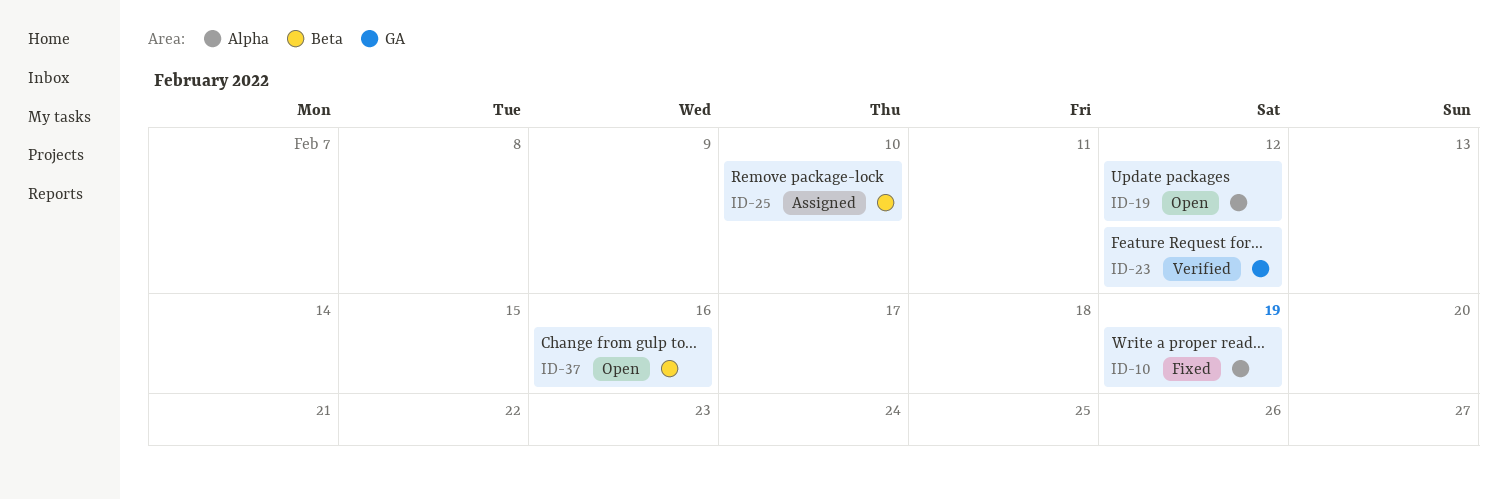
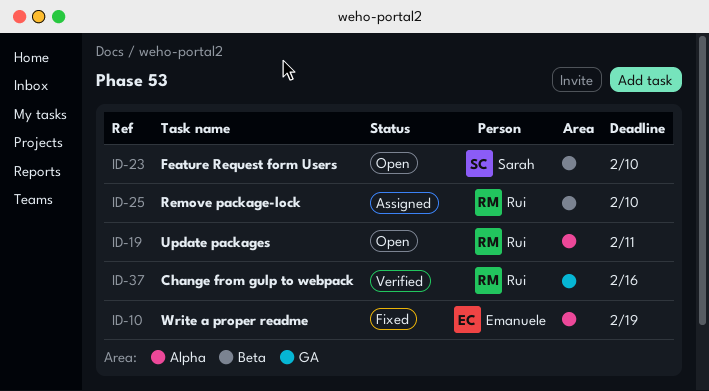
ID-19, due: Feb 12 -> Feb 11
ID-23, status: Verified -> Open
ID-23, label: GA -> Beta
ID-23, due: Feb 12 -> Feb 10
ID-37, status: Open -> Verified
ID-37, label: Beta -> GA

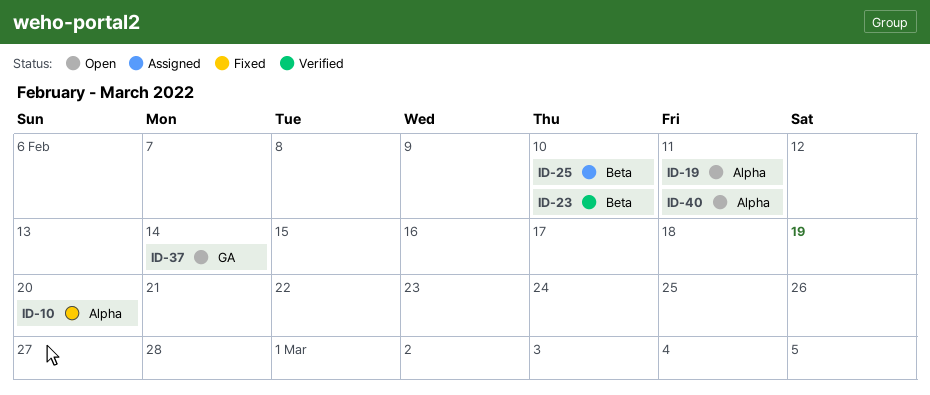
ID-10, due: Feb 19 -> Feb 20
ID-23, status: Open -> Verified
ID-37, status: Verified -> Open
ID-37, due: Feb 16 -> Feb 14
ID-40: none -> present

